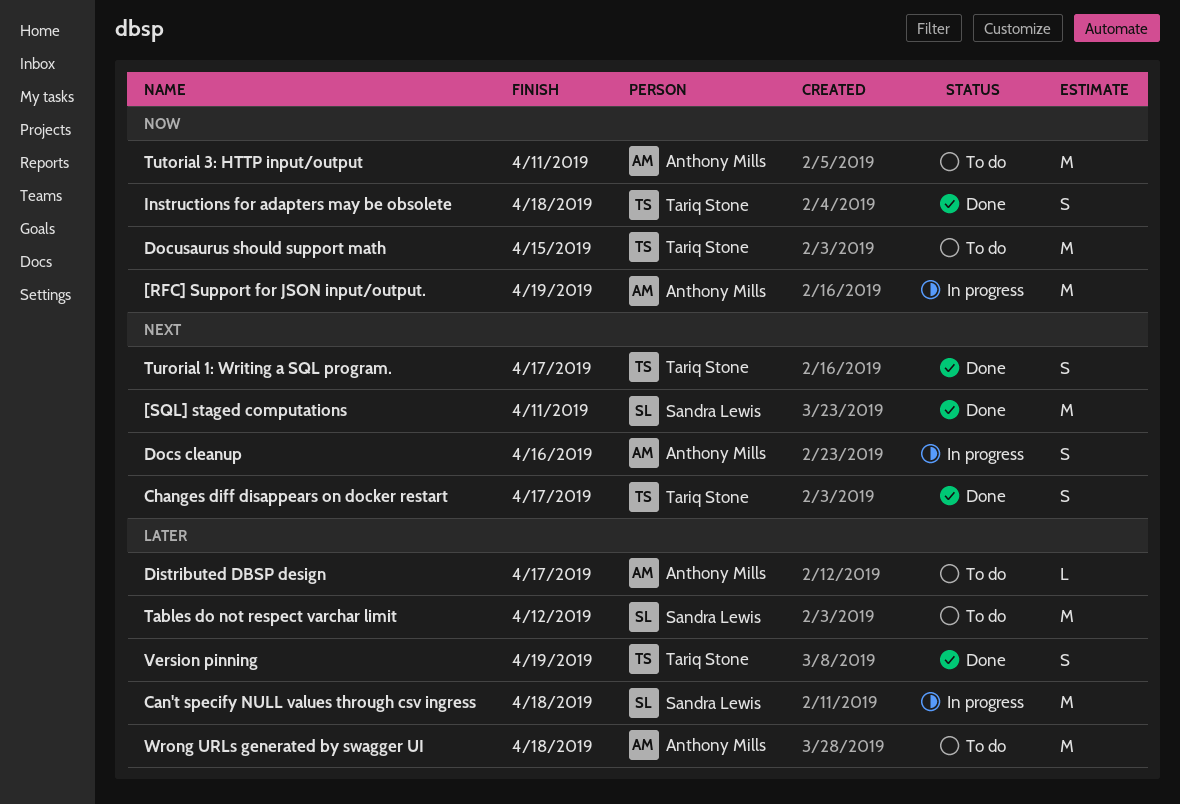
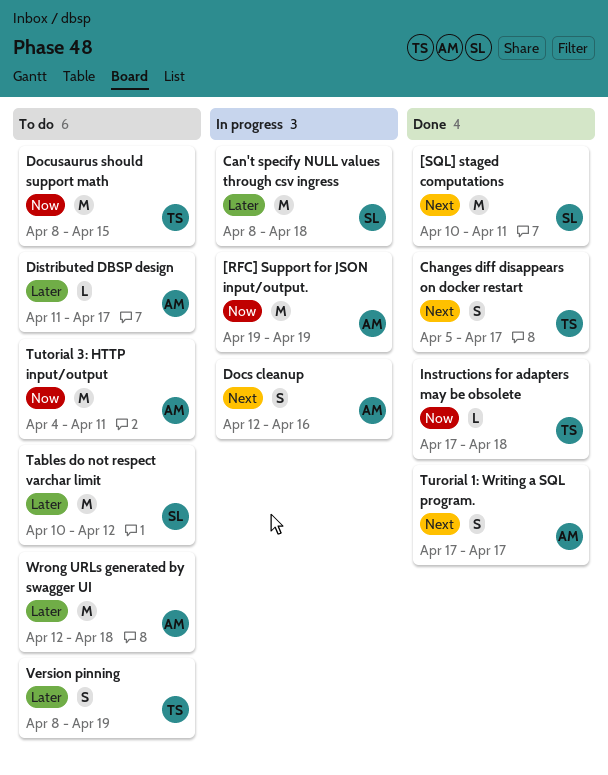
Instructions for adapters may be obsolete, estimate: S -> L
Turorial 1: Writing a SQL program., owner: Tariq Stone -> Anthony Mills
Version pinning, status: Done -> To do

